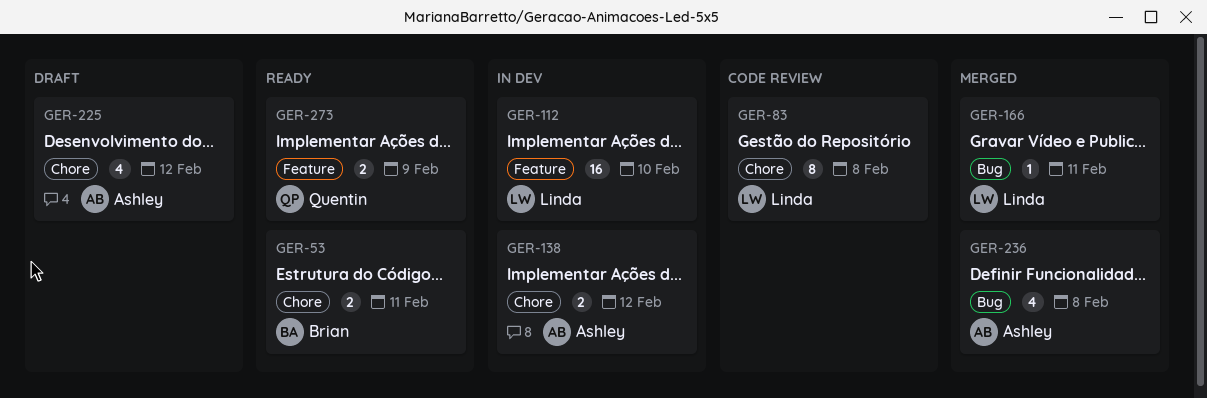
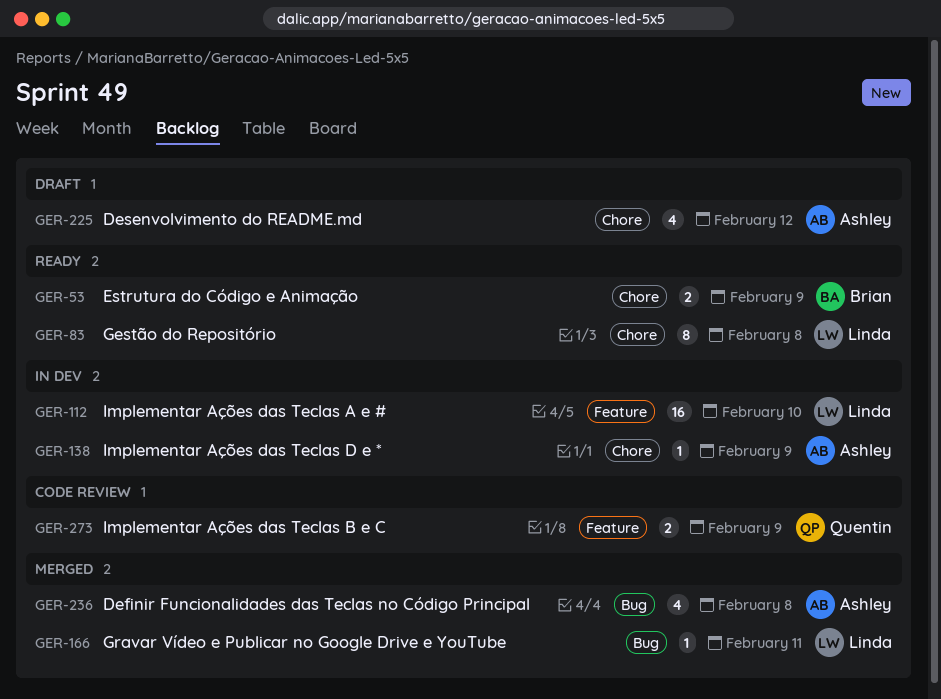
GER-53, due: Feb 11 -> Feb 9
GER-83, status: Code review -> Ready
GER-138, estimate: 2 -> 1
GER-138, due: Feb 12 -> Feb 9
GER-273, status: Ready -> Code review

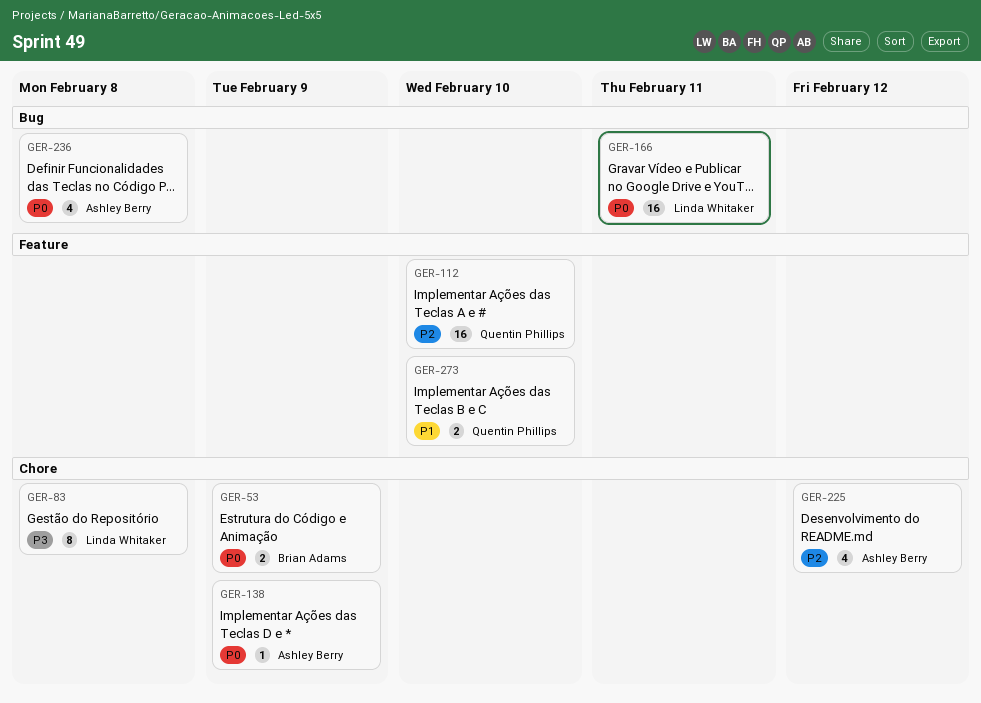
GER-112, owner: Linda Whitaker -> Quentin Phillips
GER-166, estimate: 1 -> 16
GER-273, due: Feb 9 -> Feb 10

